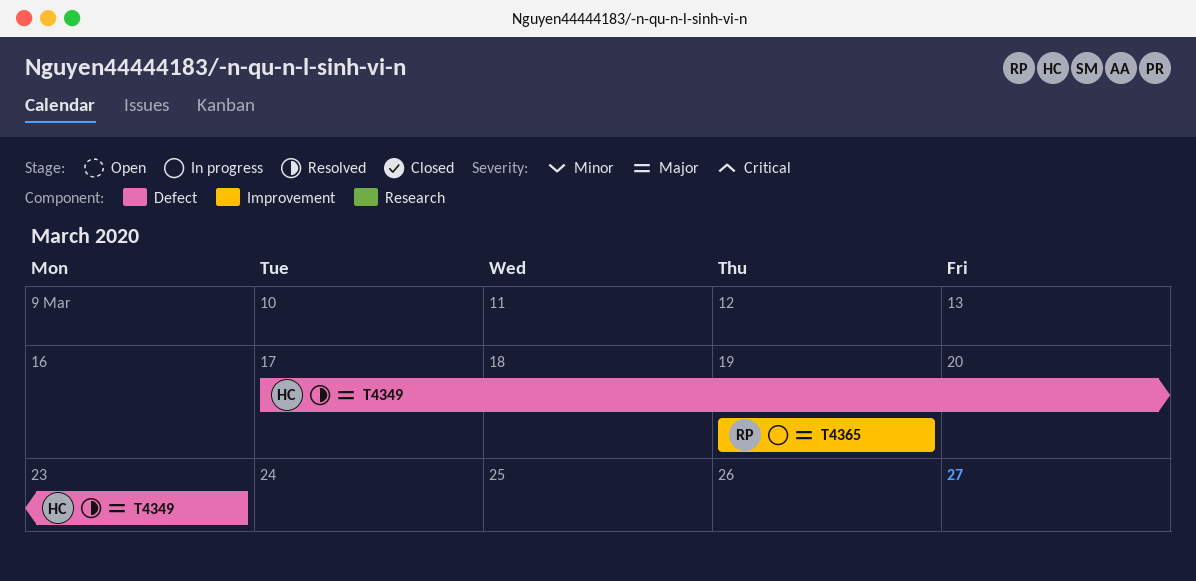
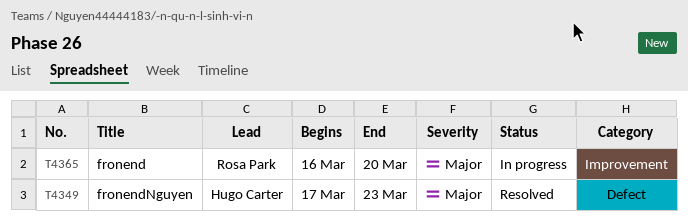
T4365, start: Mar 19 -> Mar 16
T4365, due: Mar 19 -> Mar 20

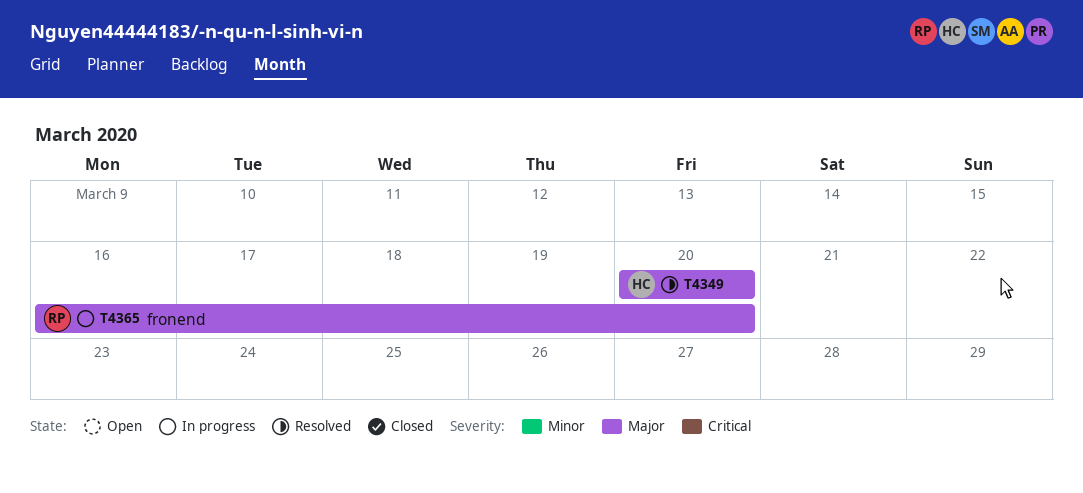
T4349, start: Mar 17 -> Mar 20
T4349, due: Mar 23 -> Mar 20

